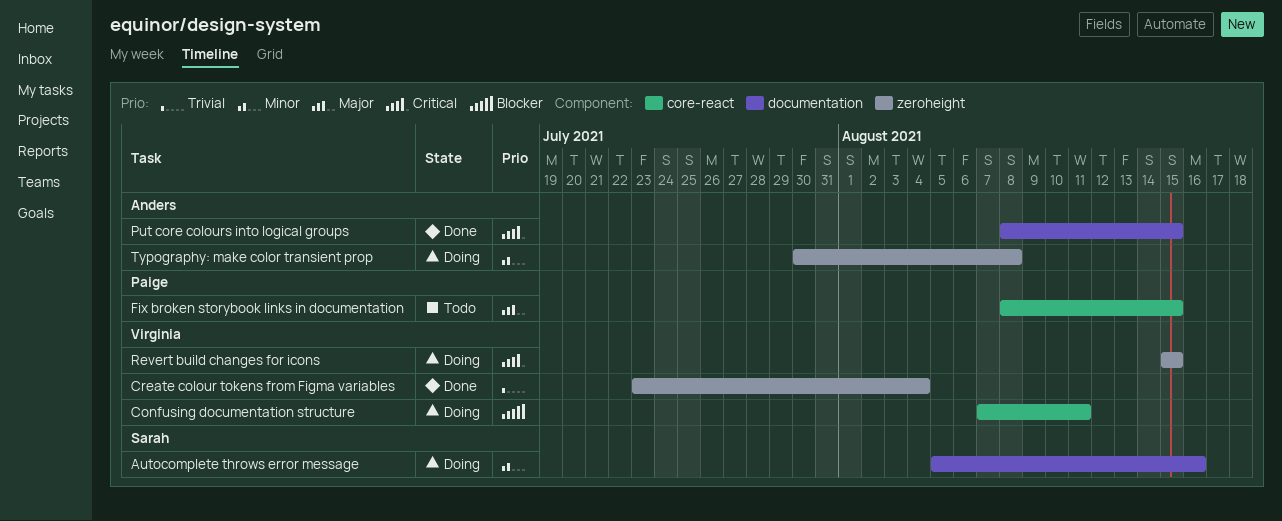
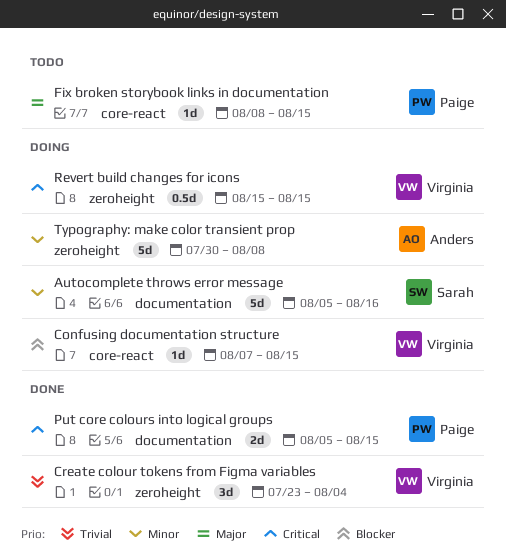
Confusing documentation structure, due: Aug 11 -> Aug 15
Put core colours into logical groups, owner: Anders -> Paige
Put core colours into logical groups, start: Aug 8 -> Aug 5

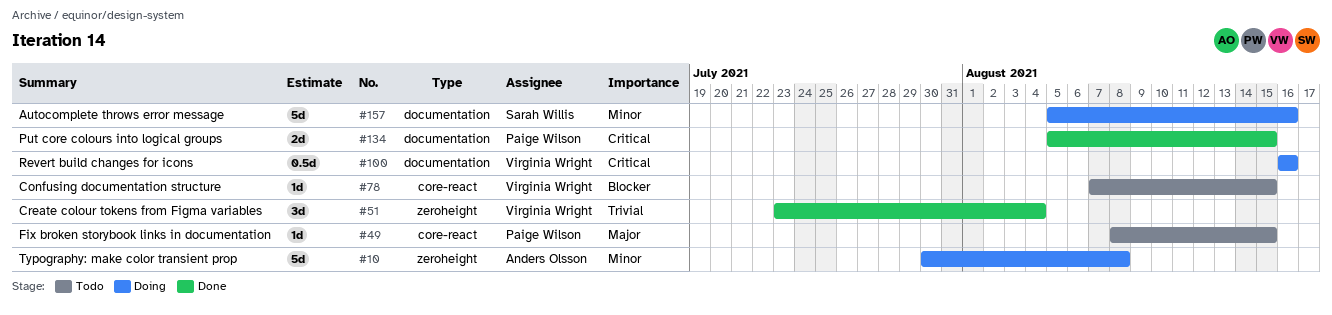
Confusing documentation structure, status: Doing -> Todo
Revert build changes for icons, label: zeroheight -> documentation
Revert build changes for icons, start: Aug 15 -> Aug 16
Revert build changes for icons, due: Aug 15 -> Aug 16

